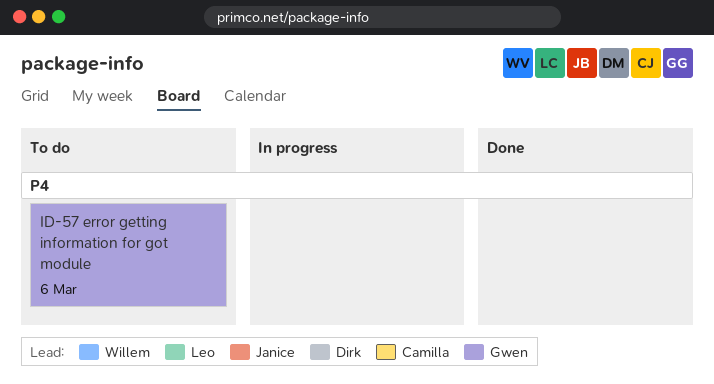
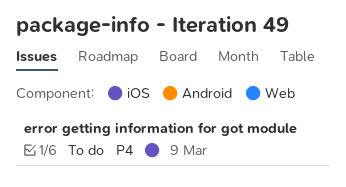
error getting information for got module, due: Mar 6 -> Mar 9

